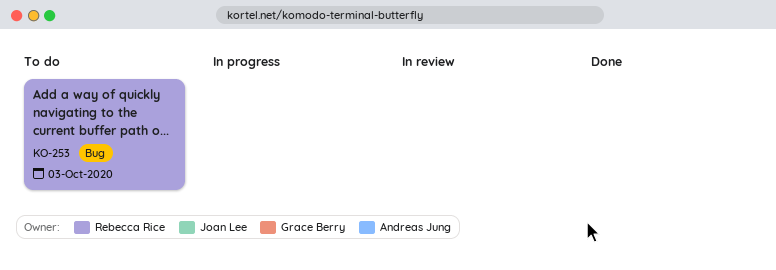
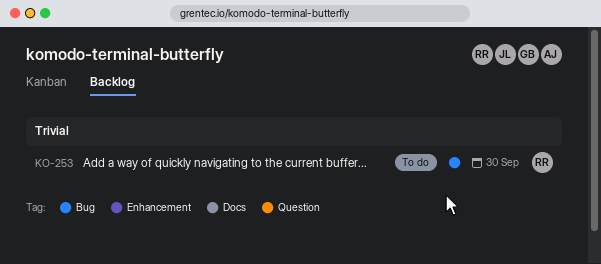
KO-253, due: Oct 3 -> Sep 30

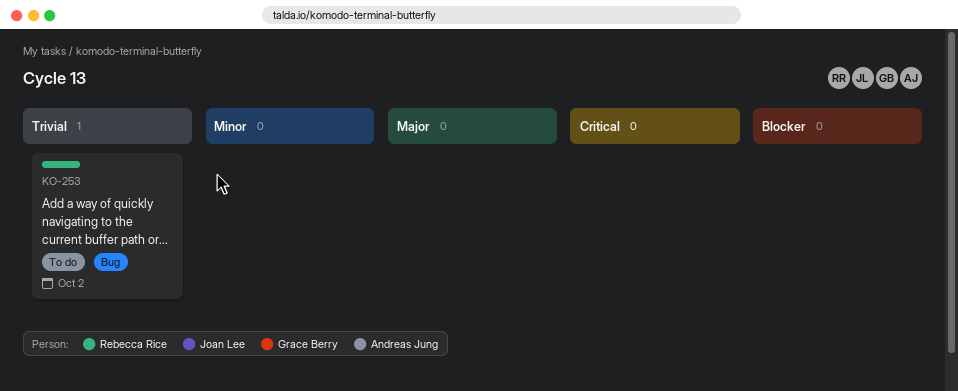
KO-253, due: Sep 30 -> Oct 2

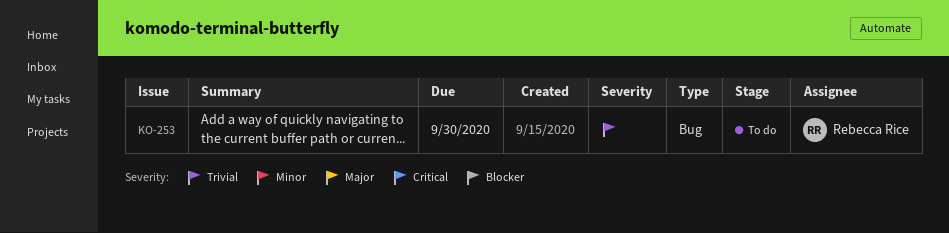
KO-253, due: Oct 2 -> Sep 30

